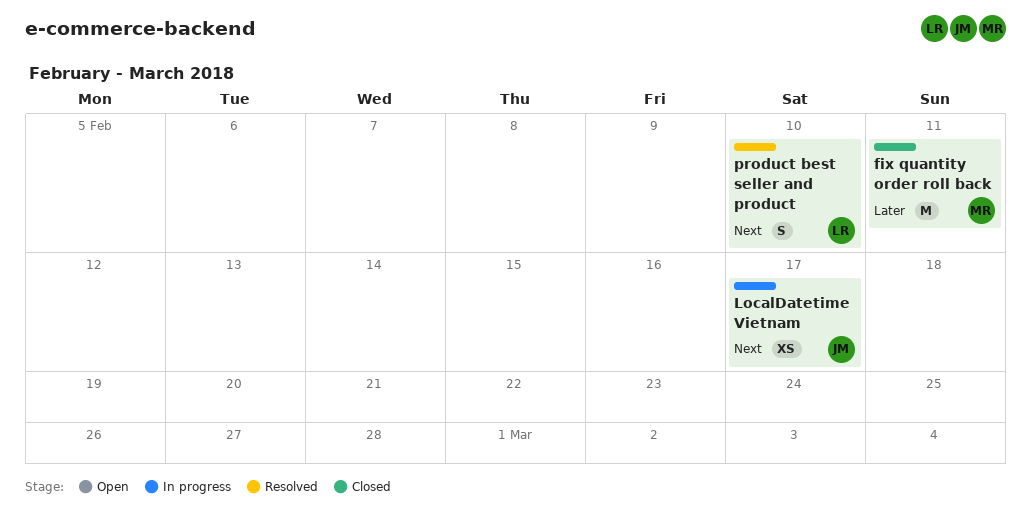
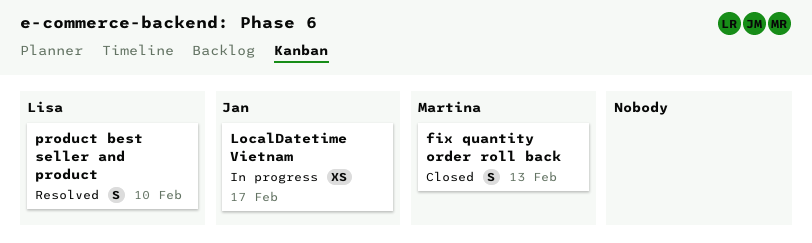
fix quantity order roll back, estimate: M -> S
fix quantity order roll back, due: Feb 11 -> Feb 13

